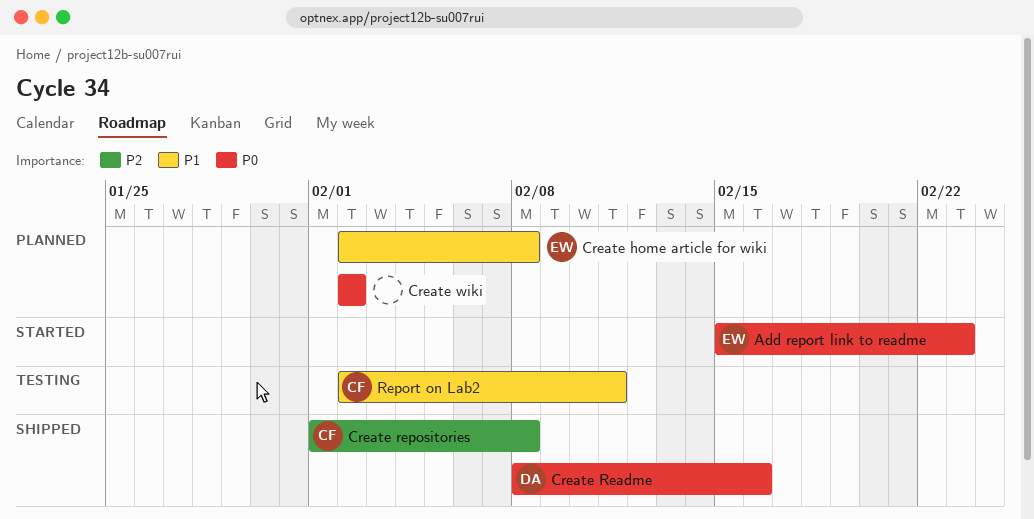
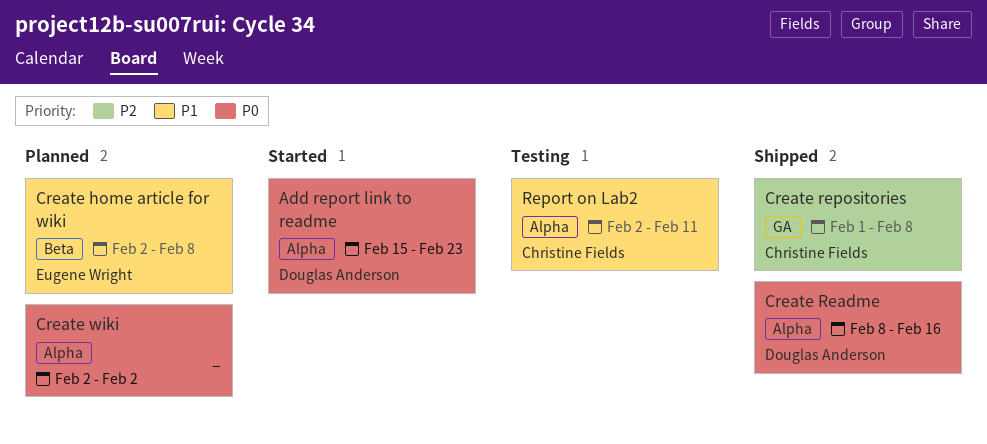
Add report link to readme, owner: Eugene Wright -> Douglas Anderson

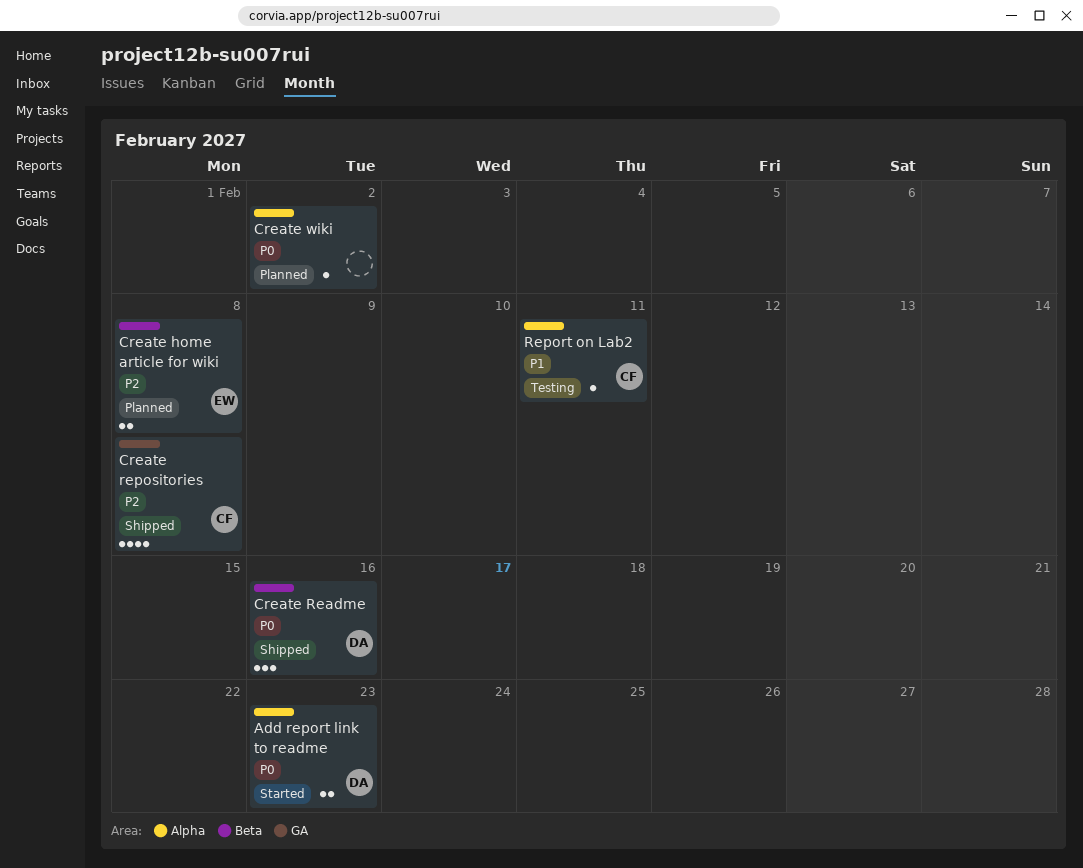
Create home article for wiki, priority: P1 -> P2
Create Readme, label: Alpha -> Beta

